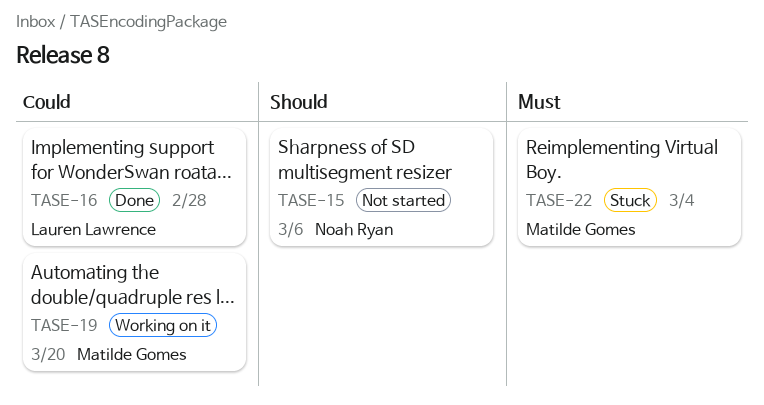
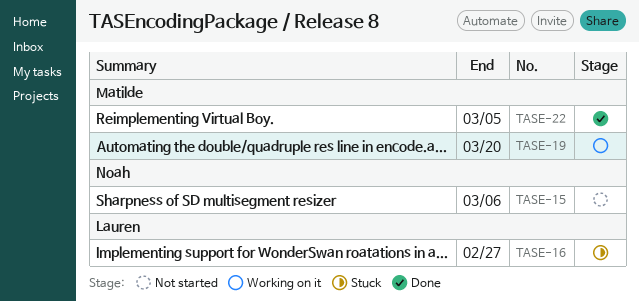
TASE-16, status: Done -> Stuck
TASE-16, due: Feb 28 -> Feb 27
TASE-22, status: Stuck -> Done
TASE-22, due: Mar 4 -> Mar 5

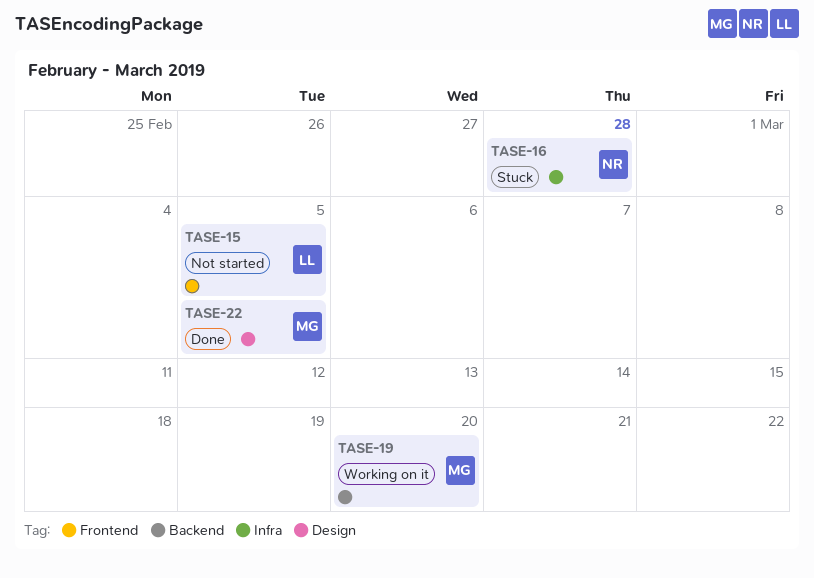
TASE-15, owner: Noah -> Lauren
TASE-15, due: Mar 6 -> Mar 5
TASE-16, owner: Lauren -> Noah
TASE-16, due: Feb 27 -> Feb 28

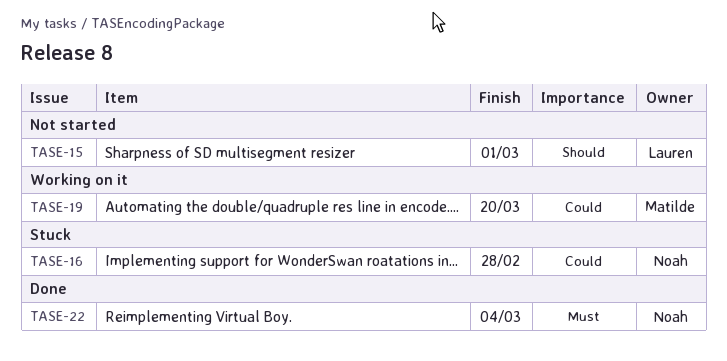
TASE-15, due: Mar 5 -> Mar 1
TASE-22, owner: Matilde -> Noah
TASE-22, due: Mar 5 -> Mar 4

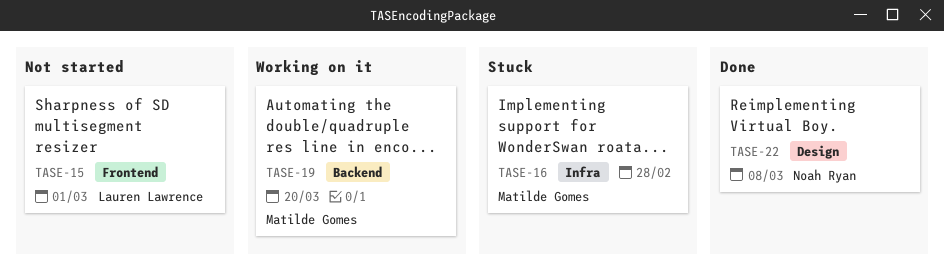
TASE-16, owner: Noah Ryan -> Matilde Gomes
TASE-22, due: Mar 4 -> Mar 8

